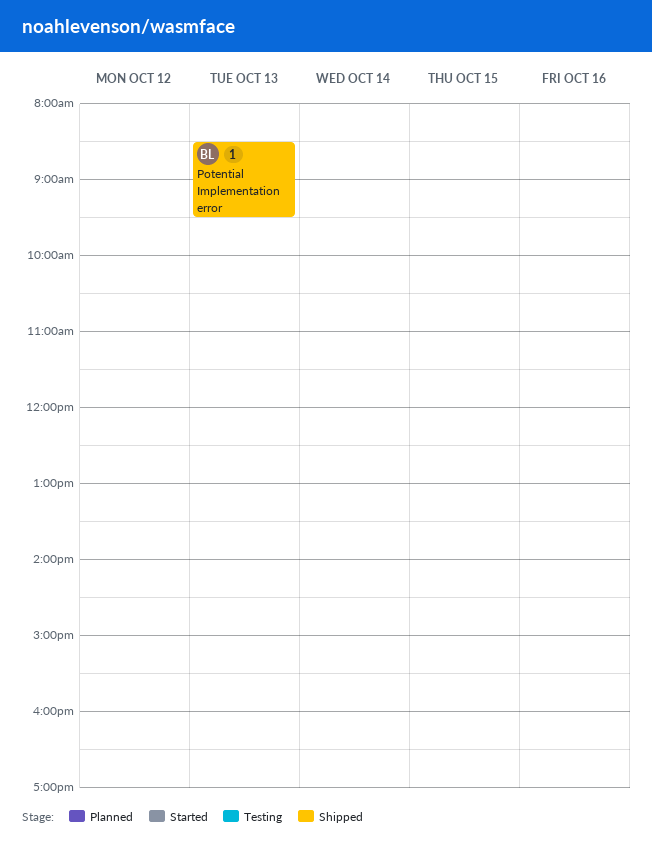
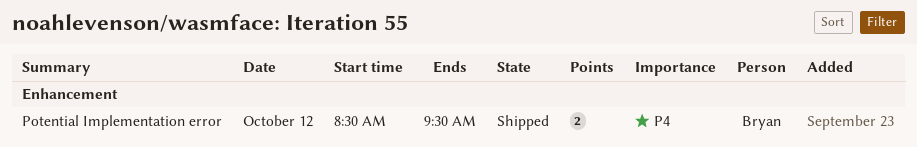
Potential Implementation error, estimate: 1 -> 2
Potential Implementation error, day: Oct 13 -> Oct 12

